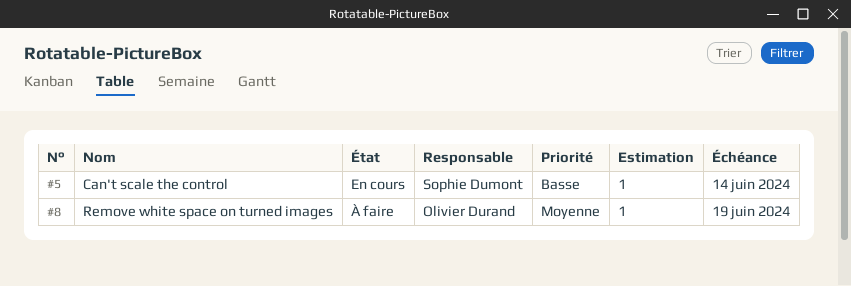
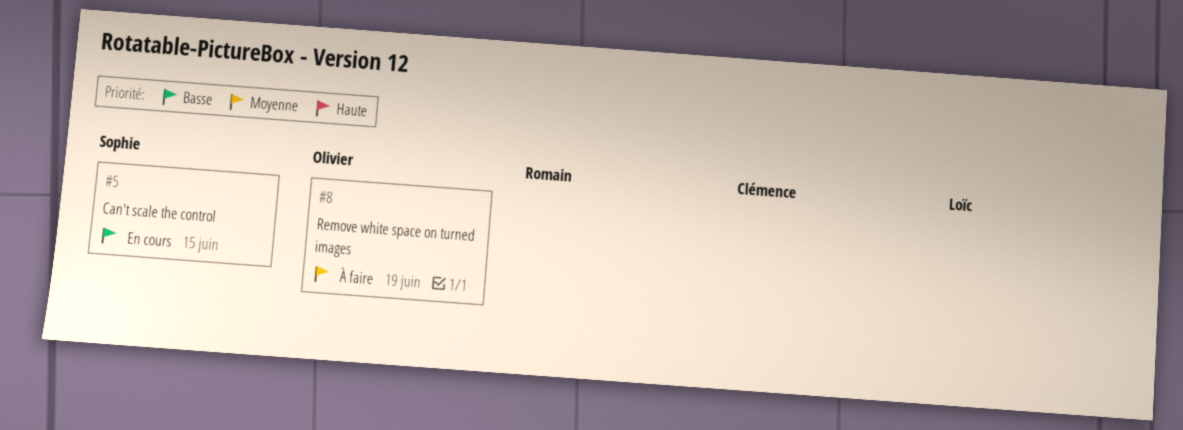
#5, due: Jun 14 -> Jun 15

